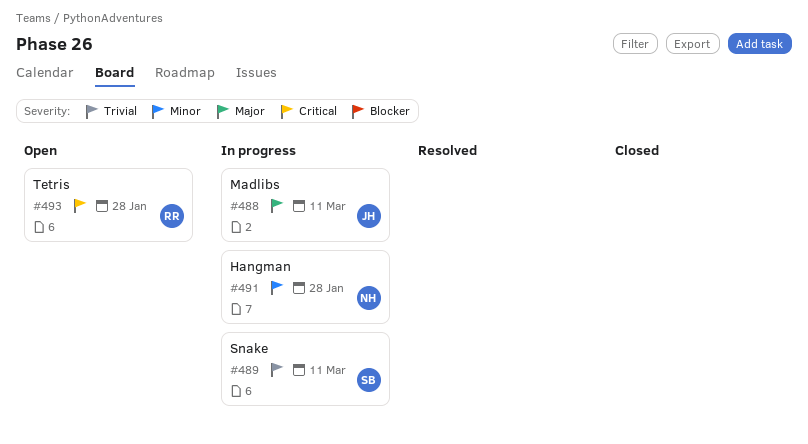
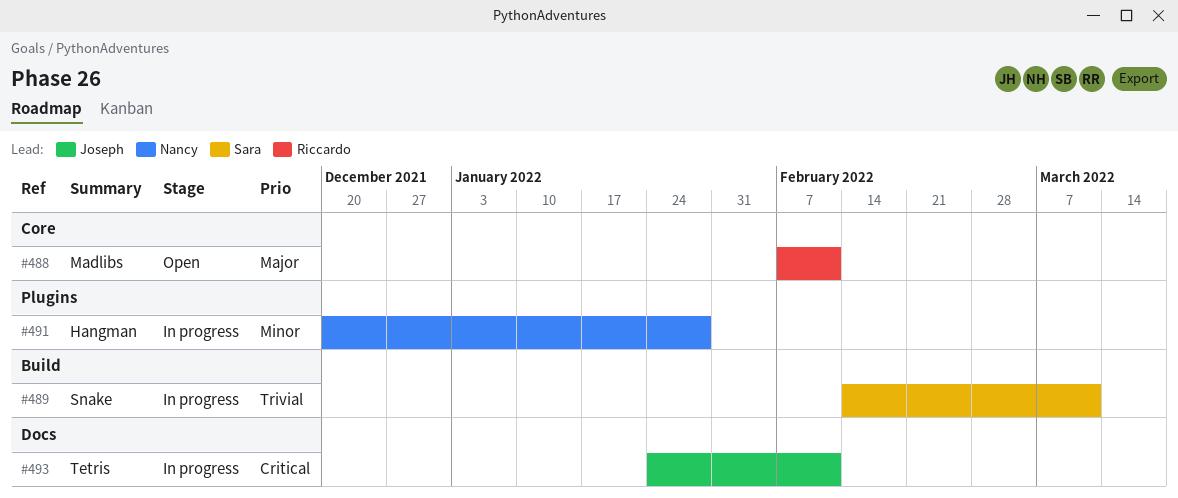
#488, status: In progress -> Open
#488, owner: Joseph -> Riccardo
#488, due: Mar 11 -> Feb 11
#493, status: Open -> In progress
#493, owner: Riccardo -> Joseph
#493, due: Jan 28 -> Feb 11

